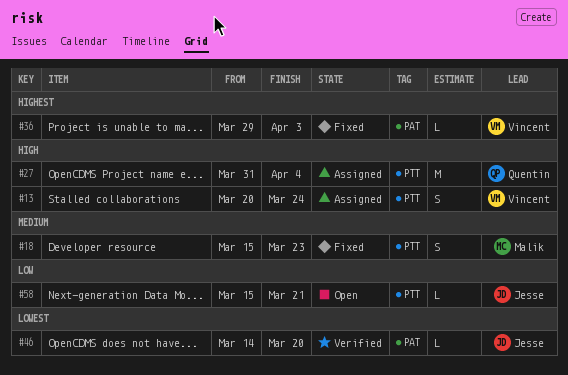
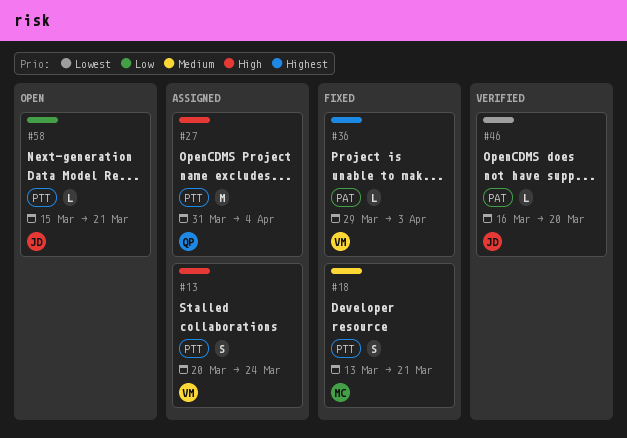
#18, start: Mar 15 -> Mar 13
#18, due: Mar 23 -> Mar 21
#46, start: Mar 14 -> Mar 16

